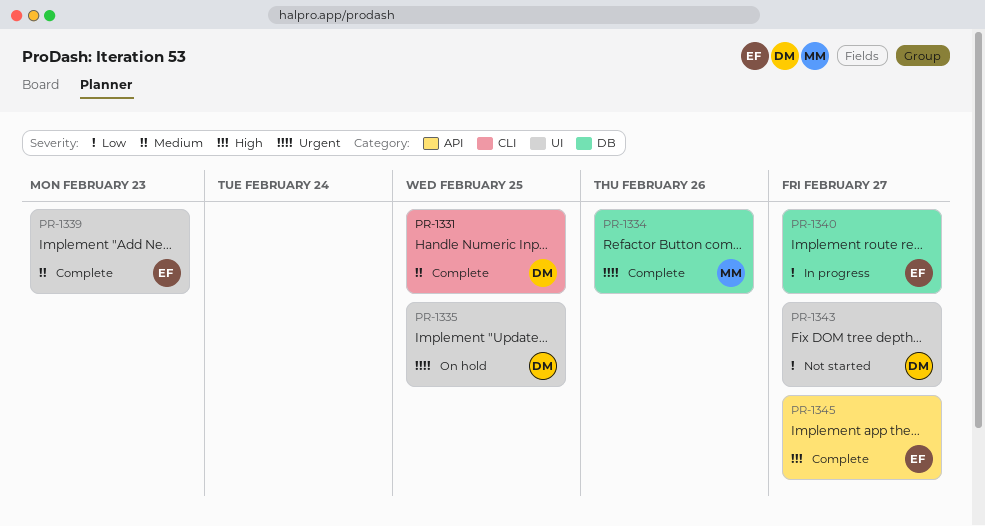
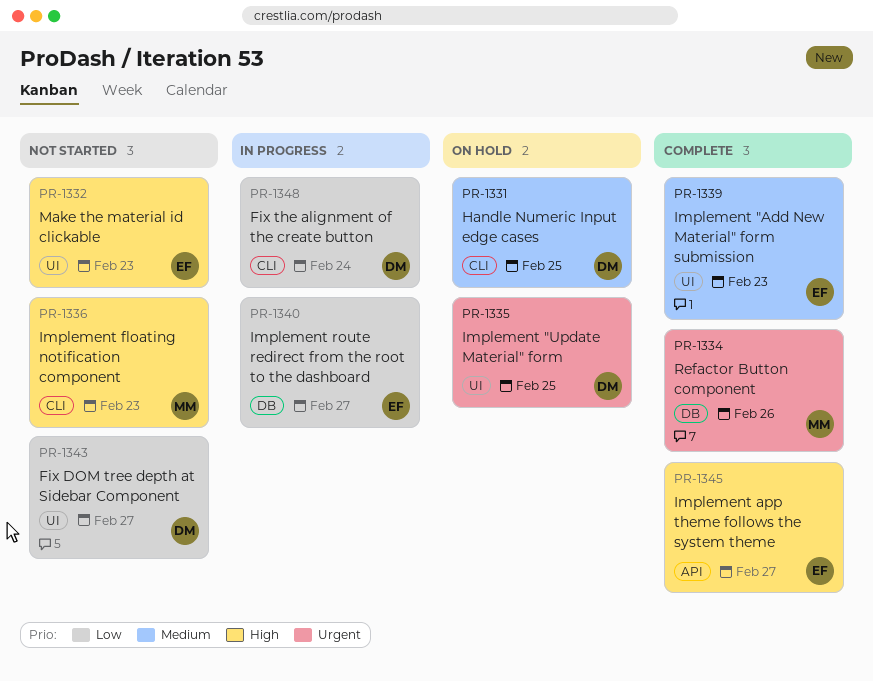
PR-1331, status: Complete -> On hold
PR-1332: none -> present
PR-1336: none -> present
PR-1348: none -> present

